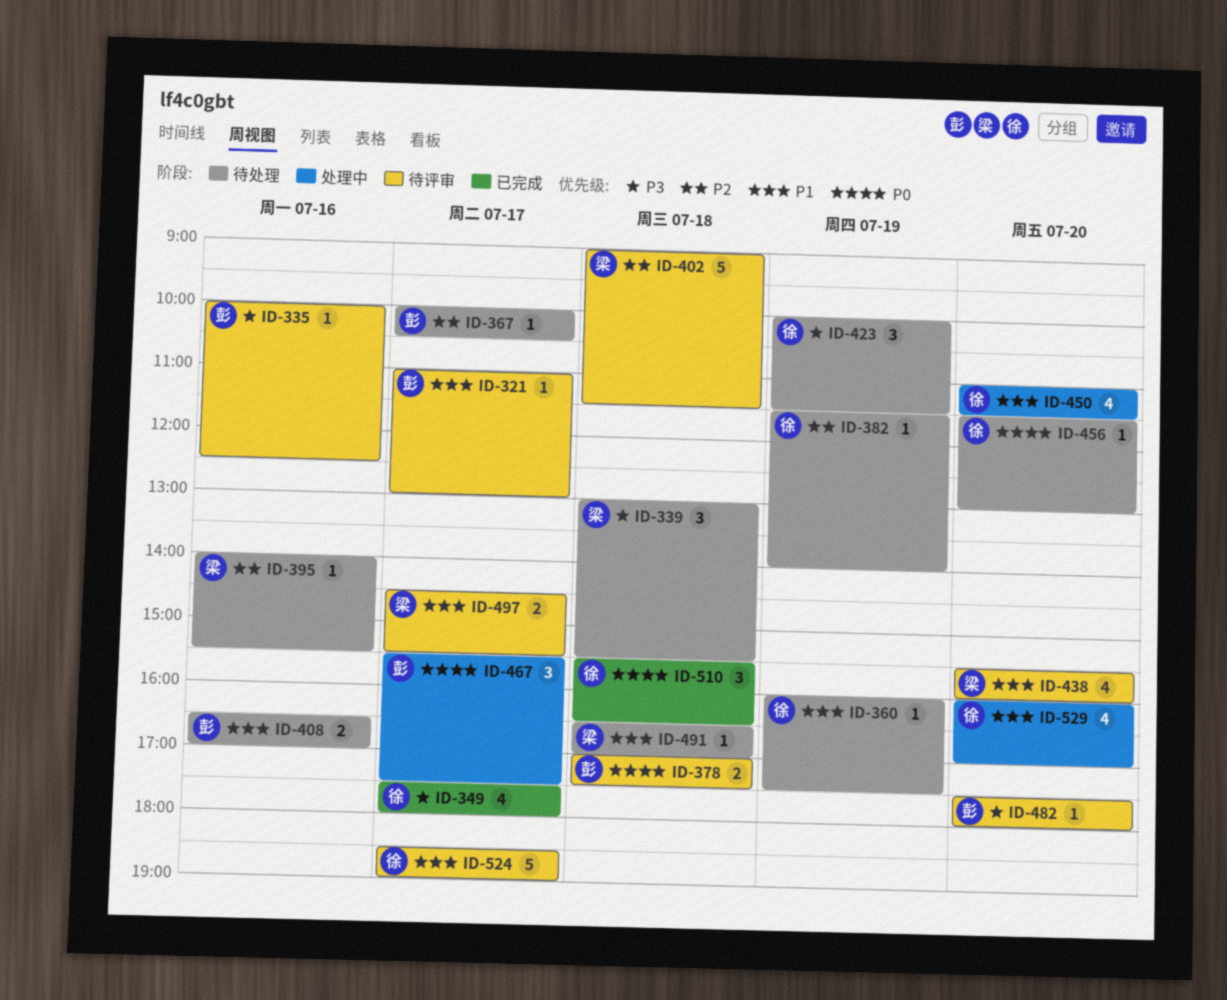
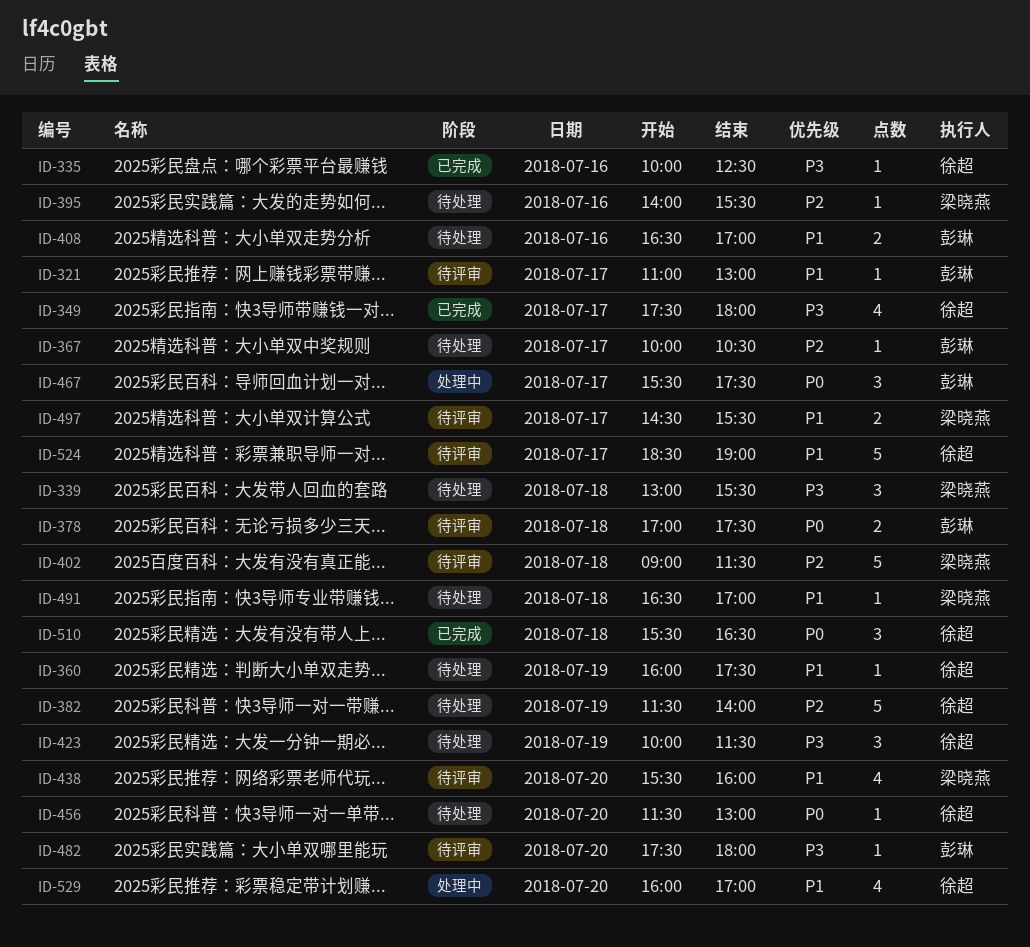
ID-335, status: 待评审 -> 已完成
ID-335, owner: 彭琳 -> 徐超
ID-382, estimate: 1 -> 5
ID-450: present -> none

